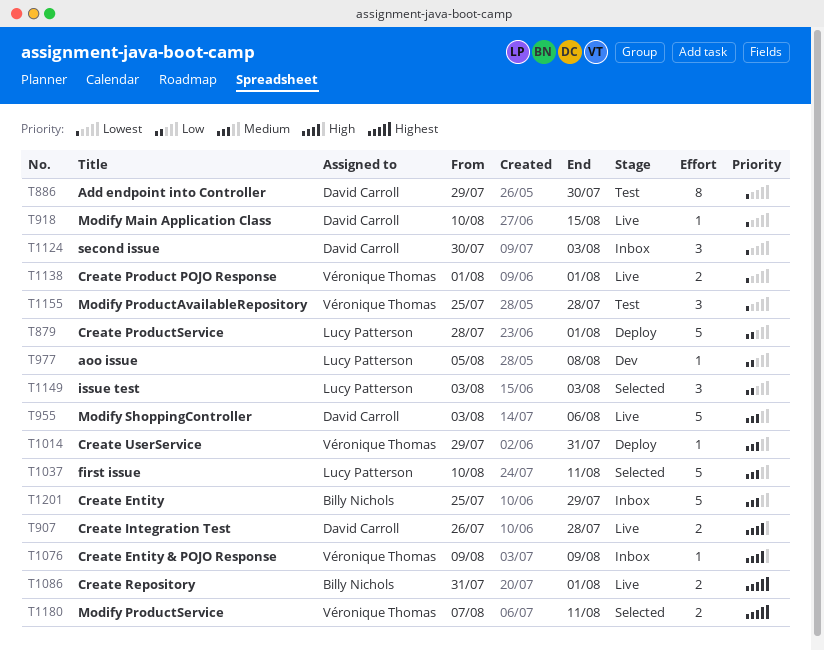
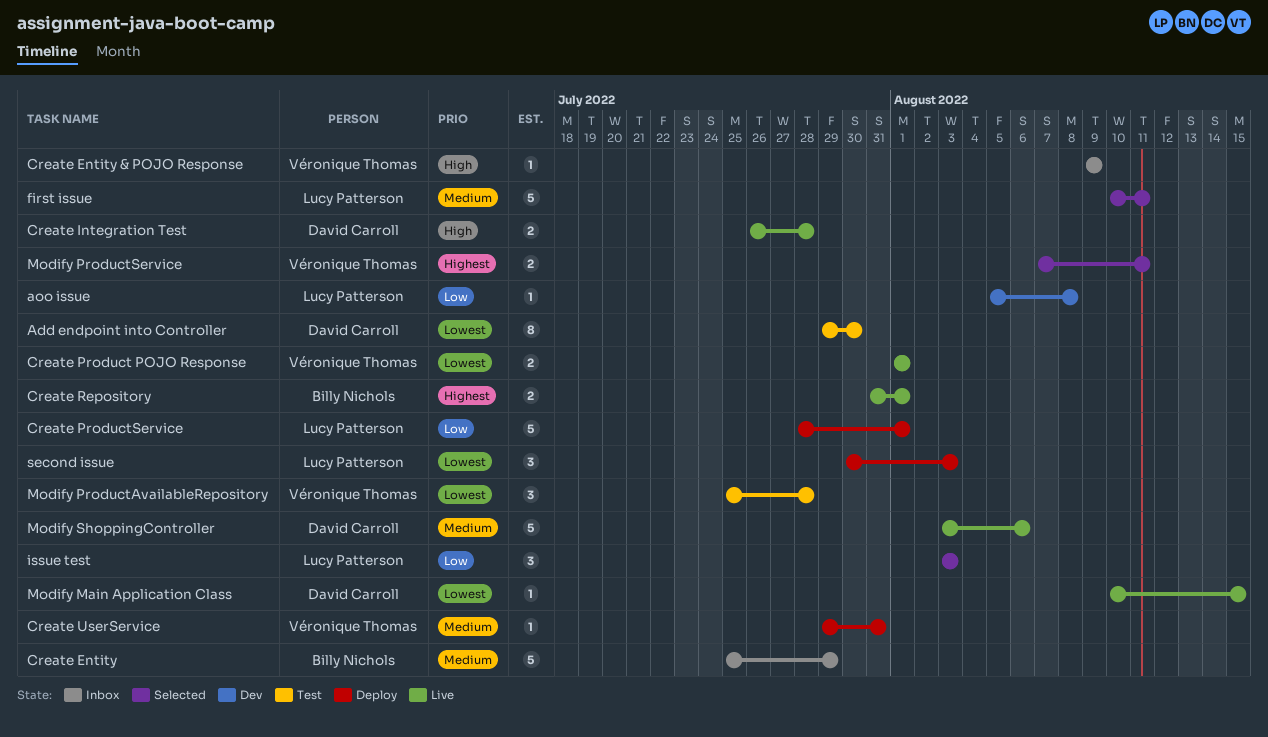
second issue, status: Inbox -> Deploy
second issue, owner: David Carroll -> Lucy Patterson

